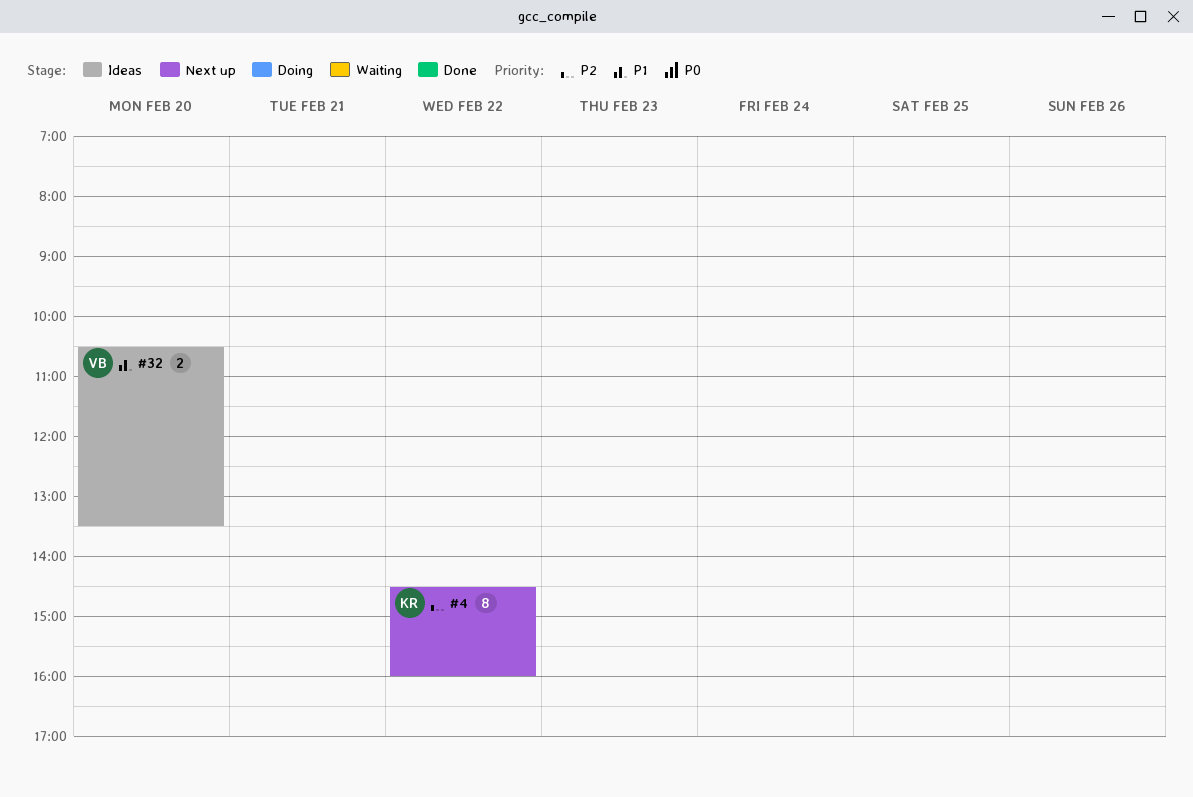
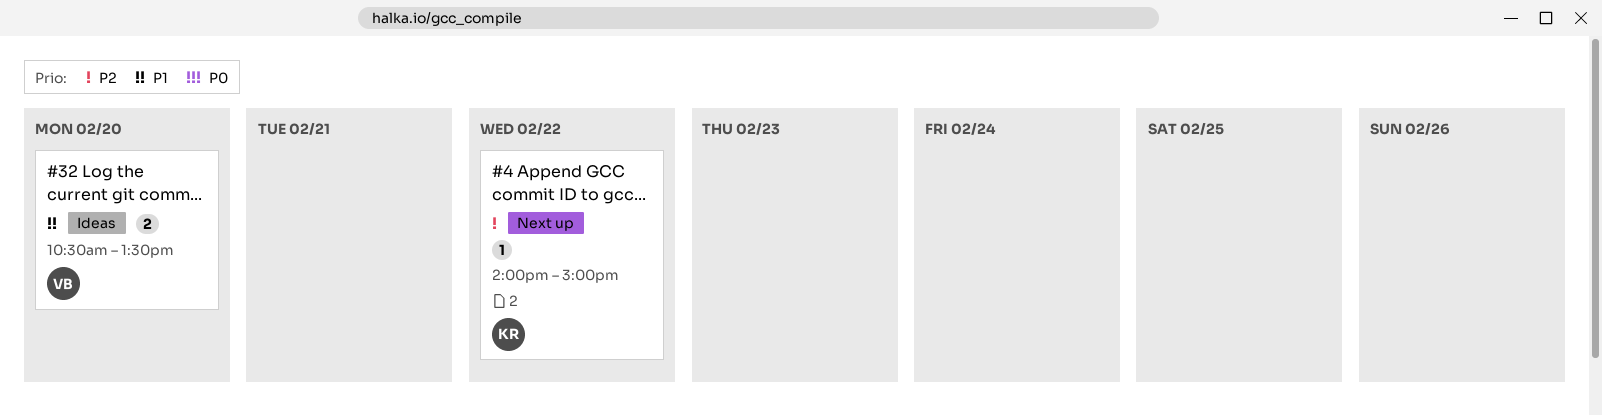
#4, estimate: 8 -> 1
#4, begins: 14:30 -> 14:00
#4, ends: 16:00 -> 15:00

